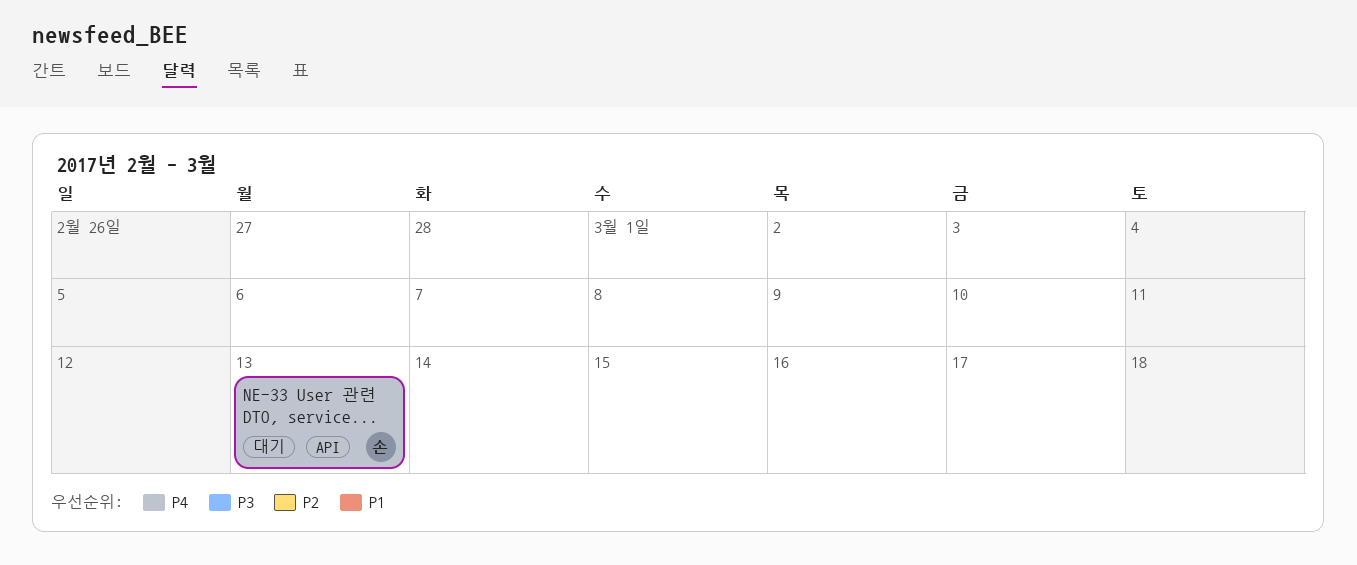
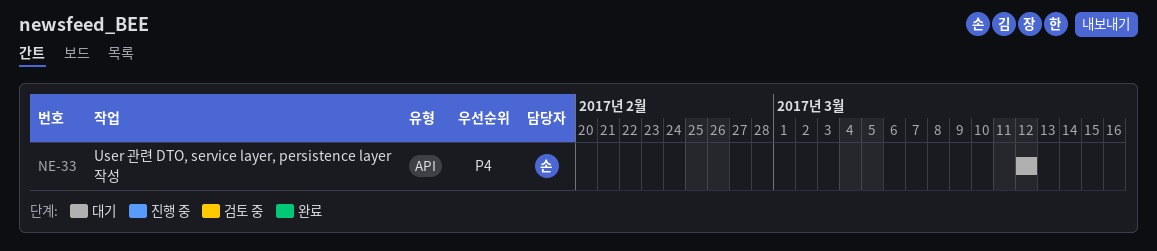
NE-33, due: Mar 13 -> Mar 12

